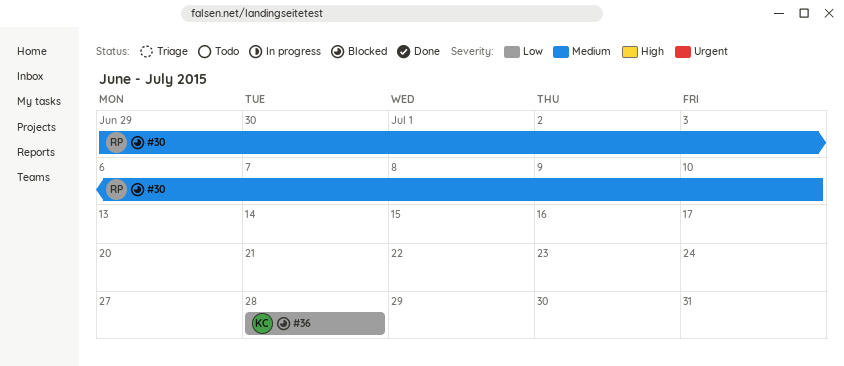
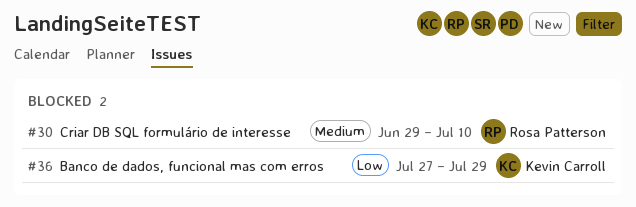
#36, start: Jul 28 -> Jul 27
#36, due: Jul 28 -> Jul 29

